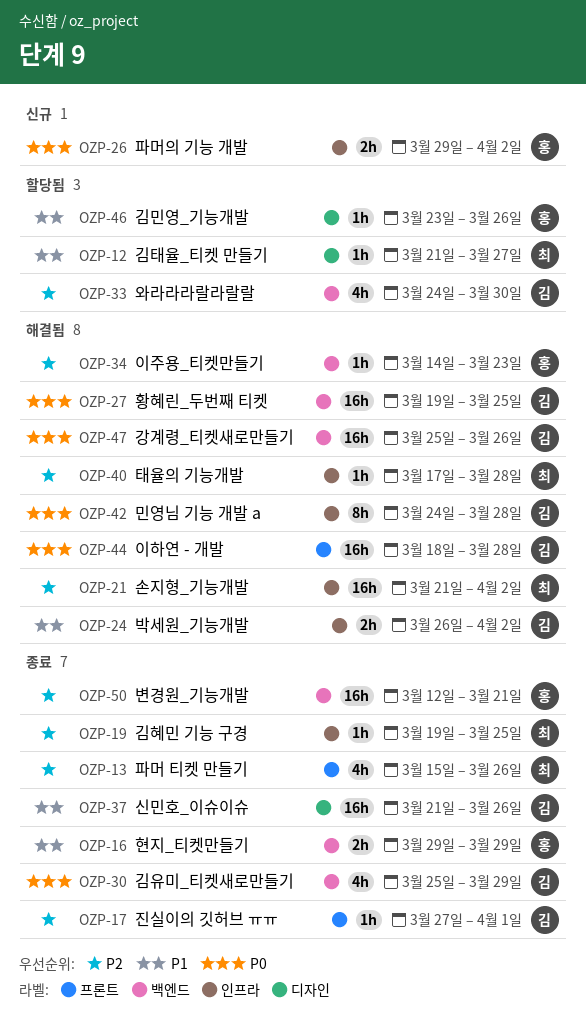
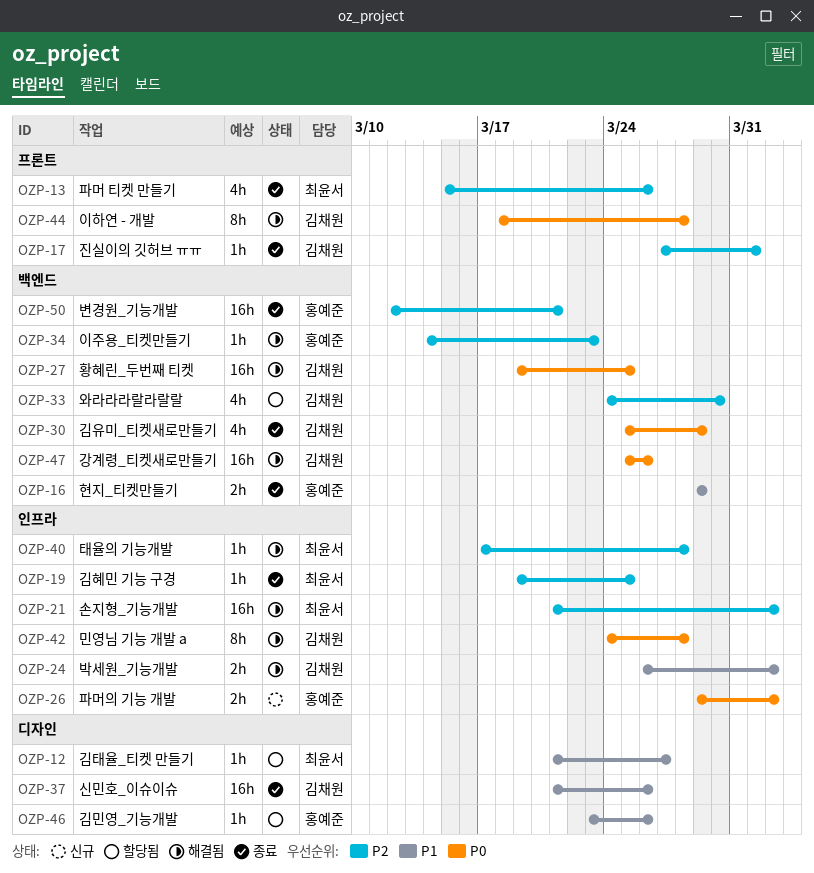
OZP-44, estimate: 16h -> 8h

